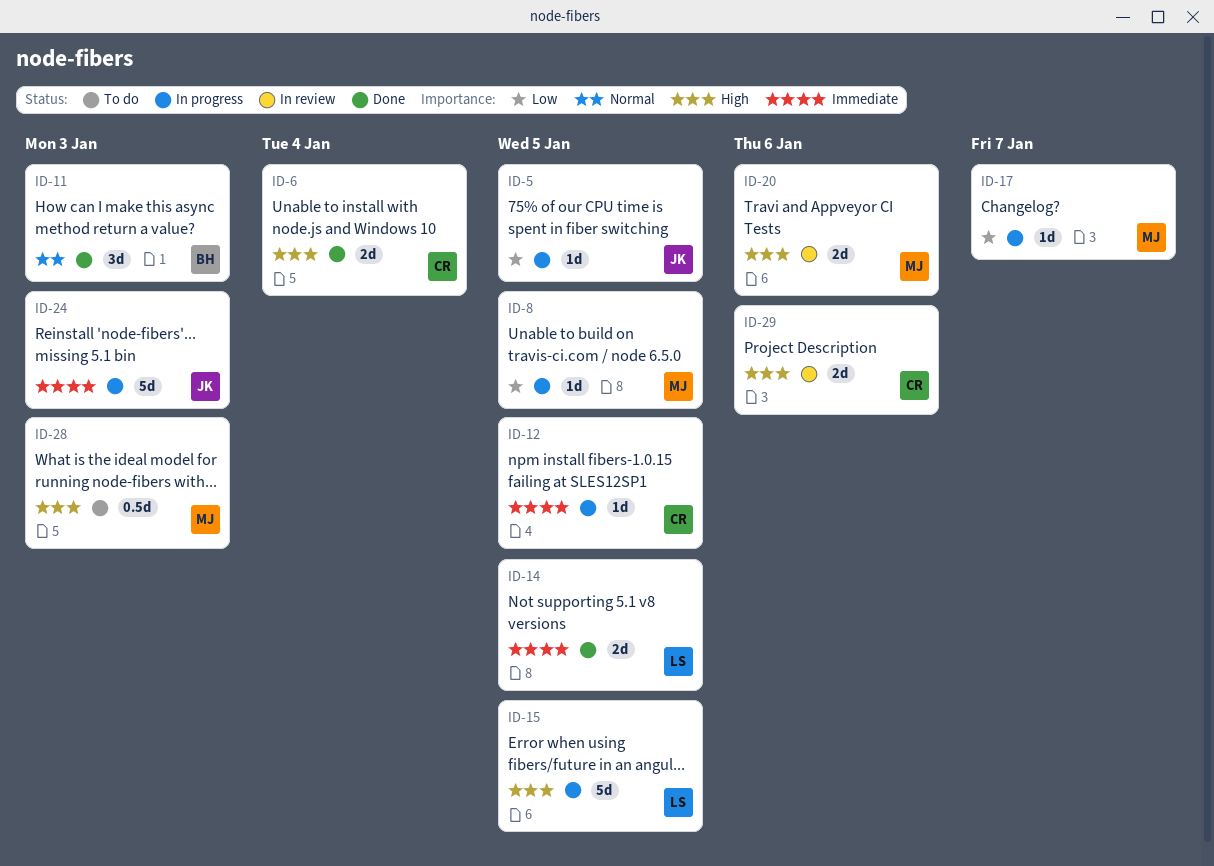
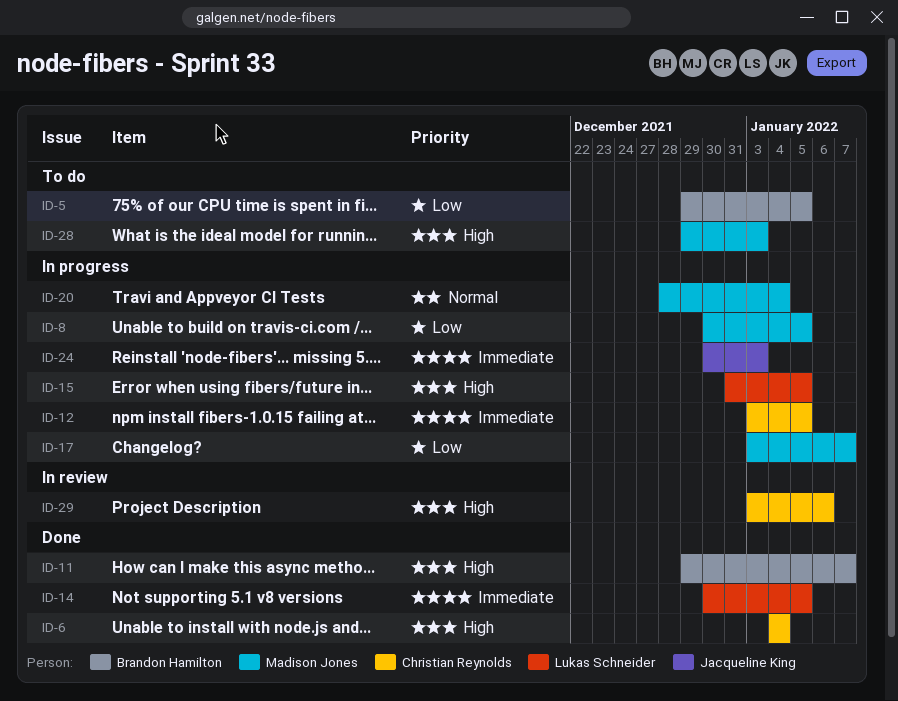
ID-5, status: In progress -> To do
ID-5, owner: Jacqueline King -> Brandon Hamilton
ID-11, priority: Normal -> High
ID-11, due: Jan 3 -> Jan 7
ID-20, status: In review -> In progress
ID-20, priority: High -> Normal
ID-20, due: Jan 6 -> Jan 4

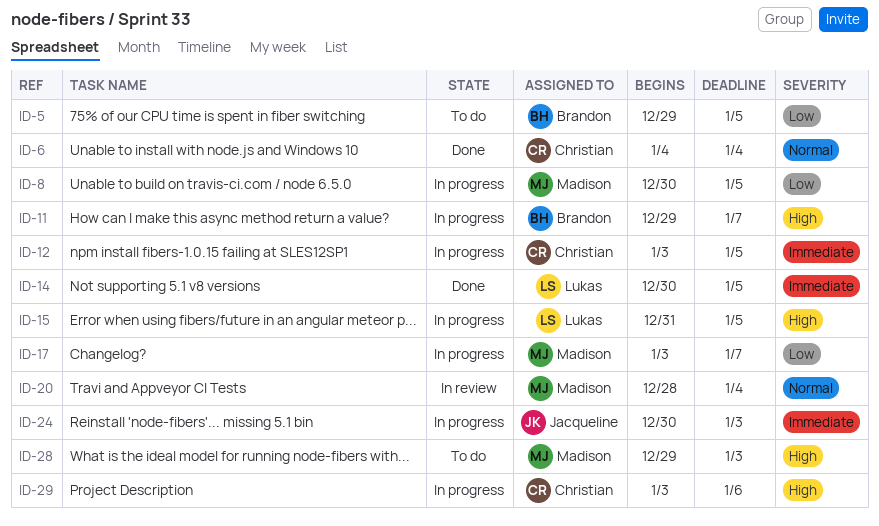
ID-6, priority: High -> Normal
ID-11, status: Done -> In progress
ID-20, status: In progress -> In review
ID-29, status: In review -> In progress

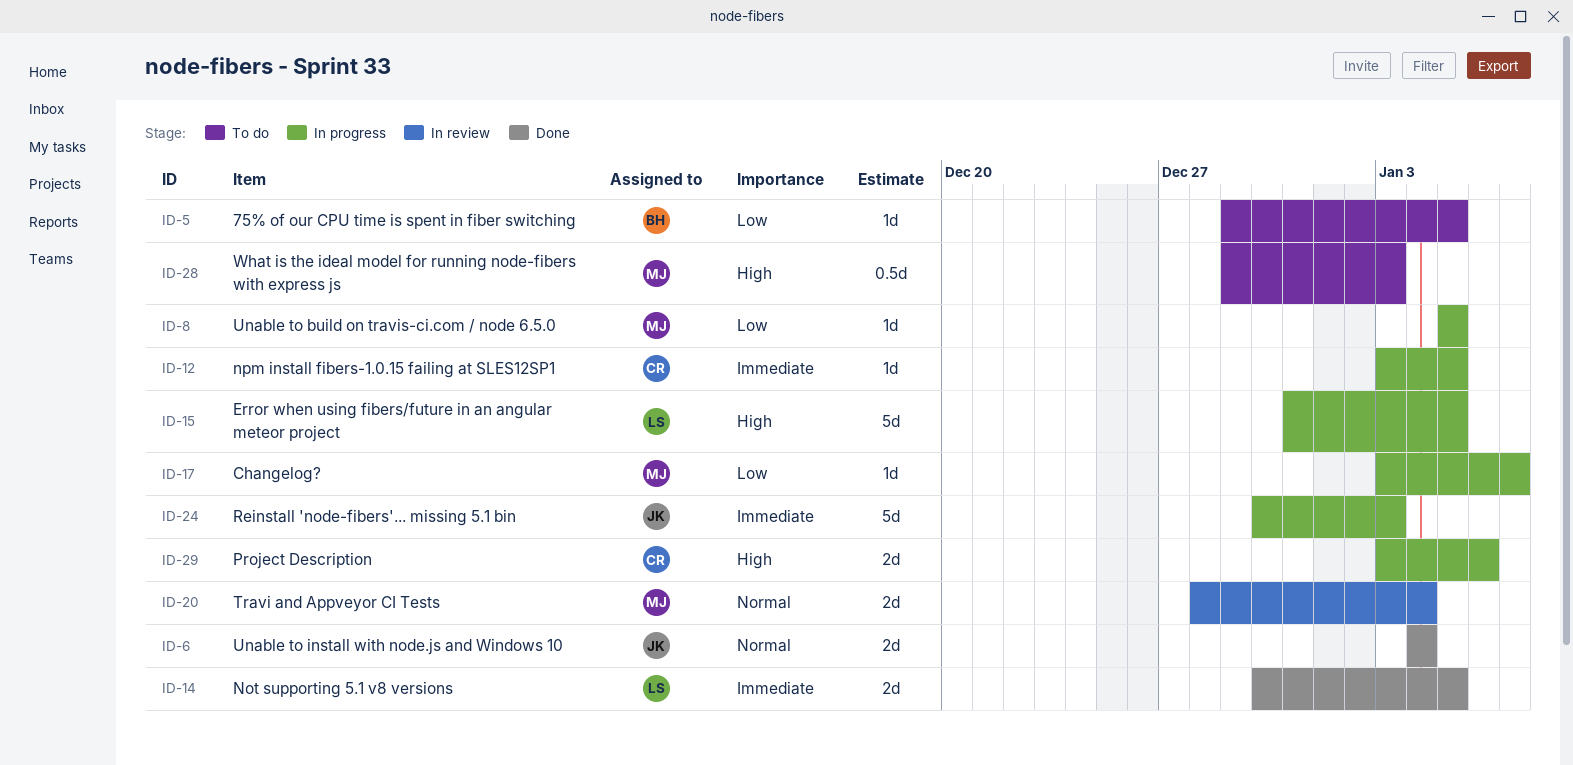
ID-6, owner: Christian -> Jacqueline
ID-8, start: Dec 30 -> Jan 5
ID-11: present -> none

